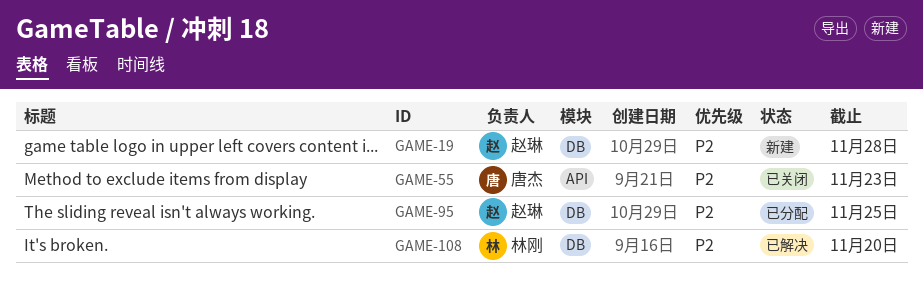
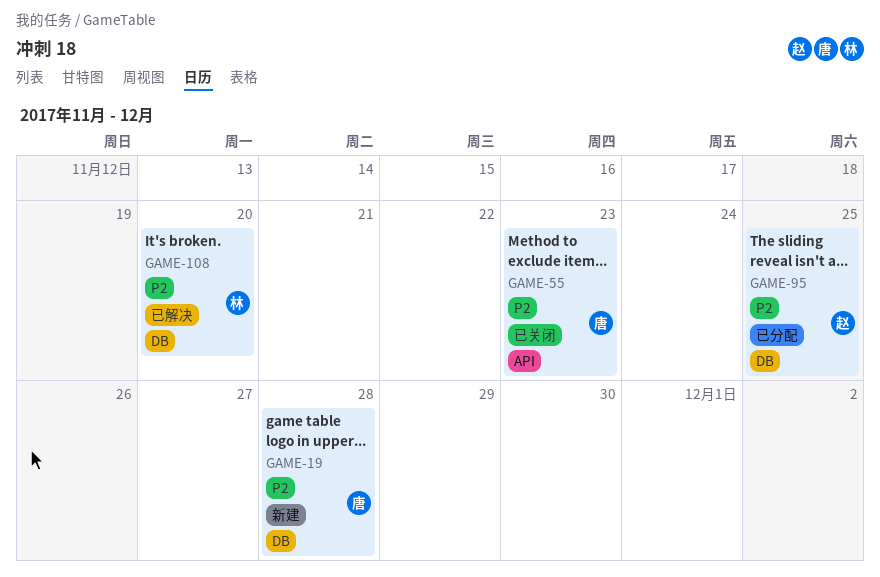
GAME-19, owner: 赵琳 -> 唐杰

